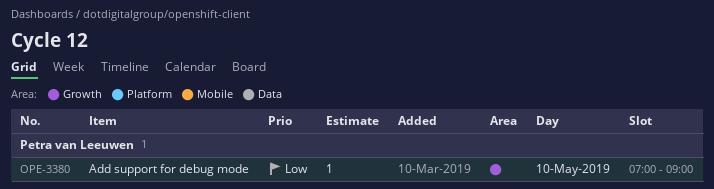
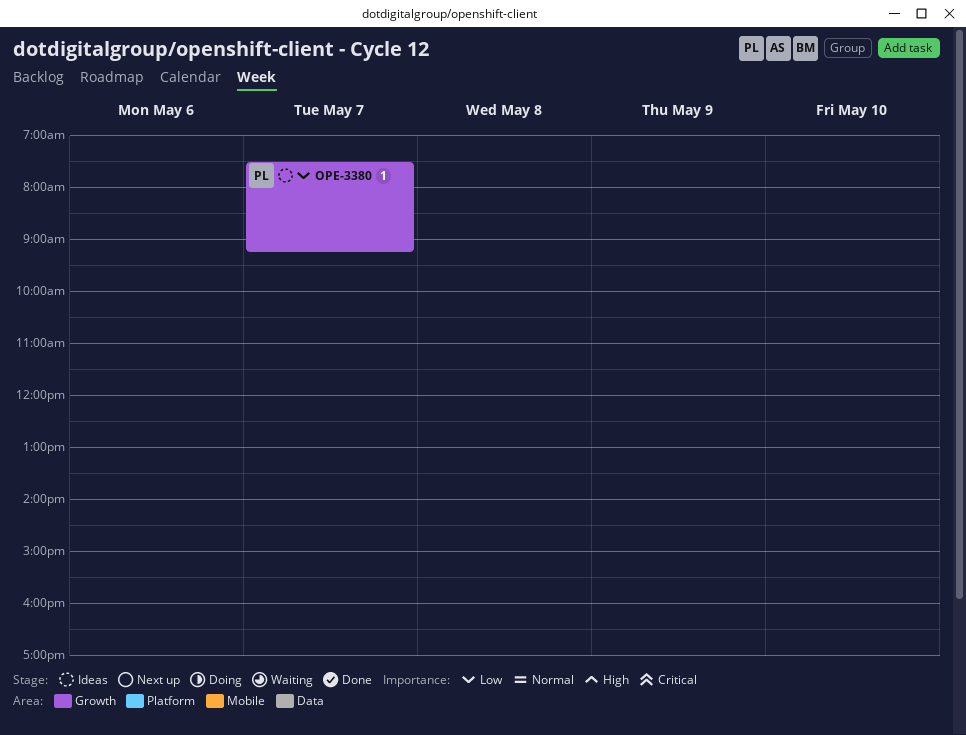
OPE-3380, day: May 10 -> May 7
OPE-3380, begins: 07:00 -> 07:30
OPE-3380, ends: 09:00 -> 09:15

